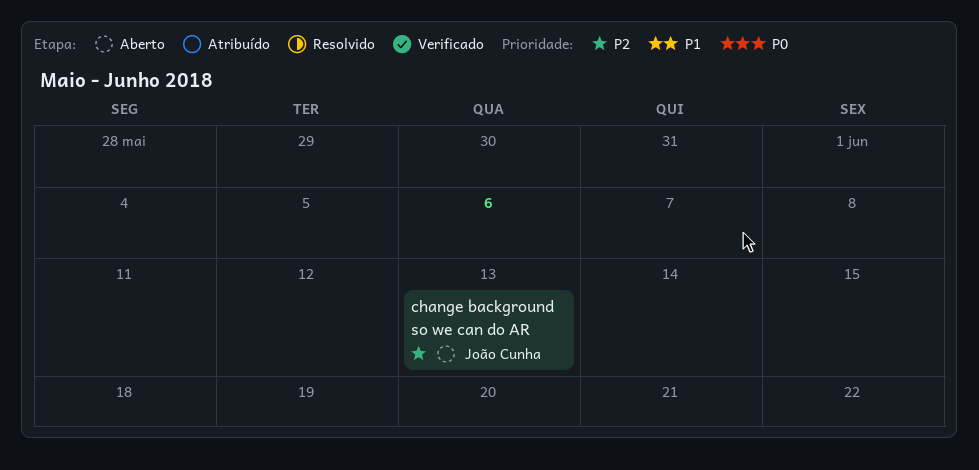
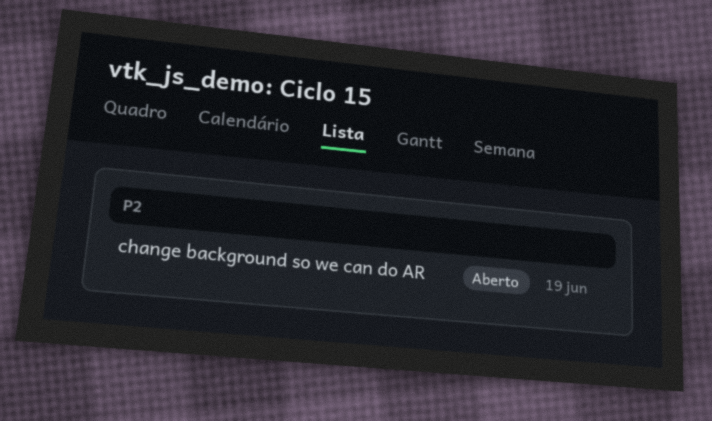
change background so we can do AR, due: Jun 13 -> Jun 19

